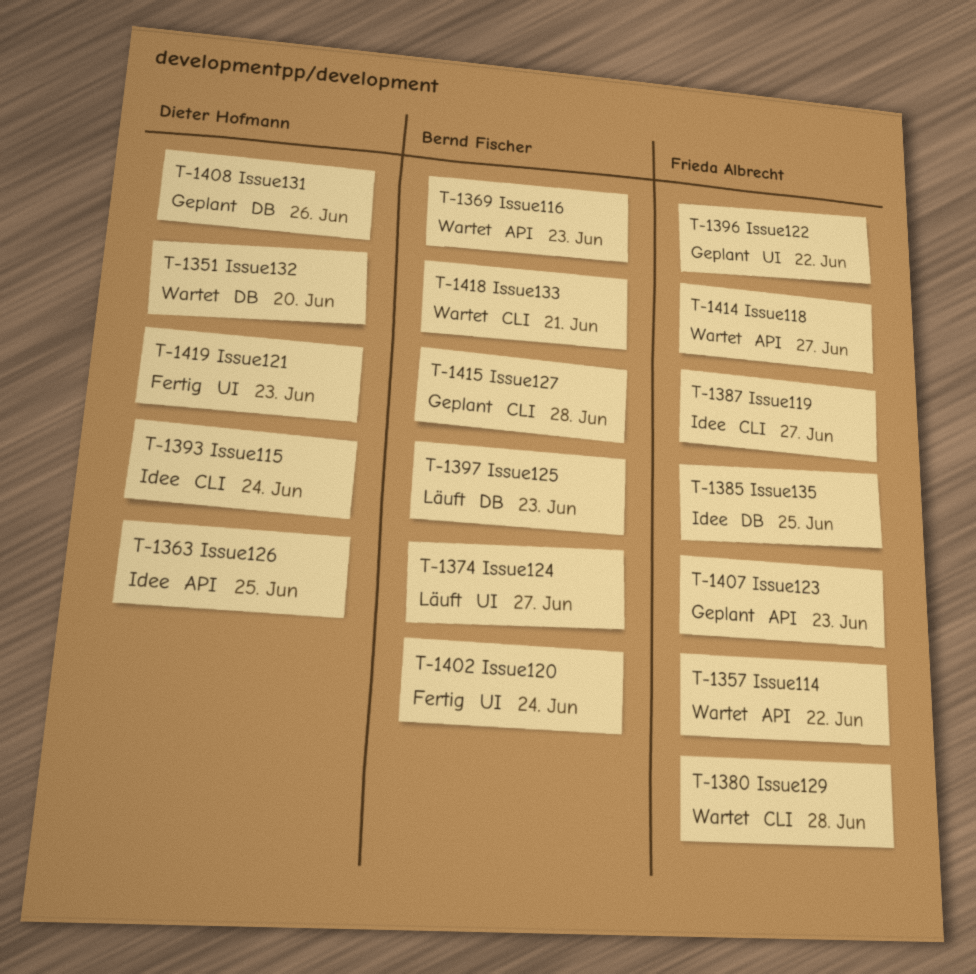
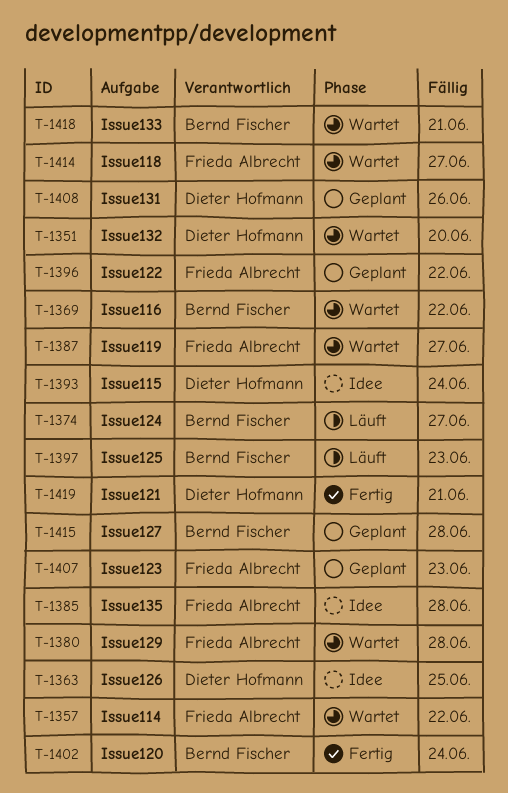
T-1369, due: Jun 23 -> Jun 22
T-1385, due: Jun 25 -> Jun 28
T-1387, status: Idee -> Wartet
T-1419, due: Jun 23 -> Jun 21

